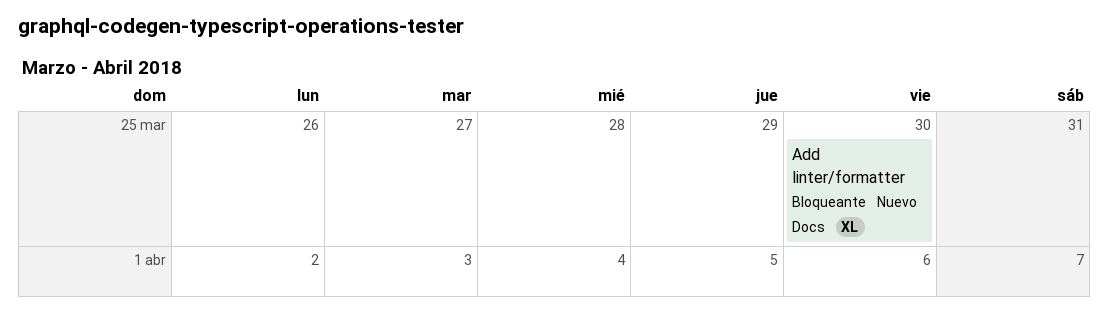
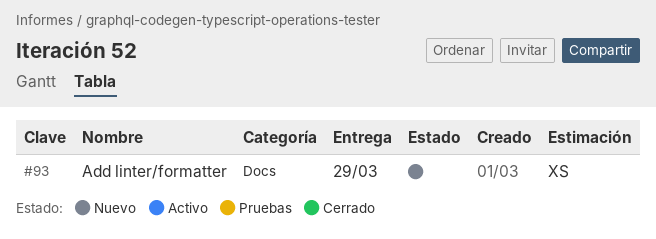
Add linter/formatter, estimate: XL -> XS
Add linter/formatter, due: Mar 30 -> Mar 29

